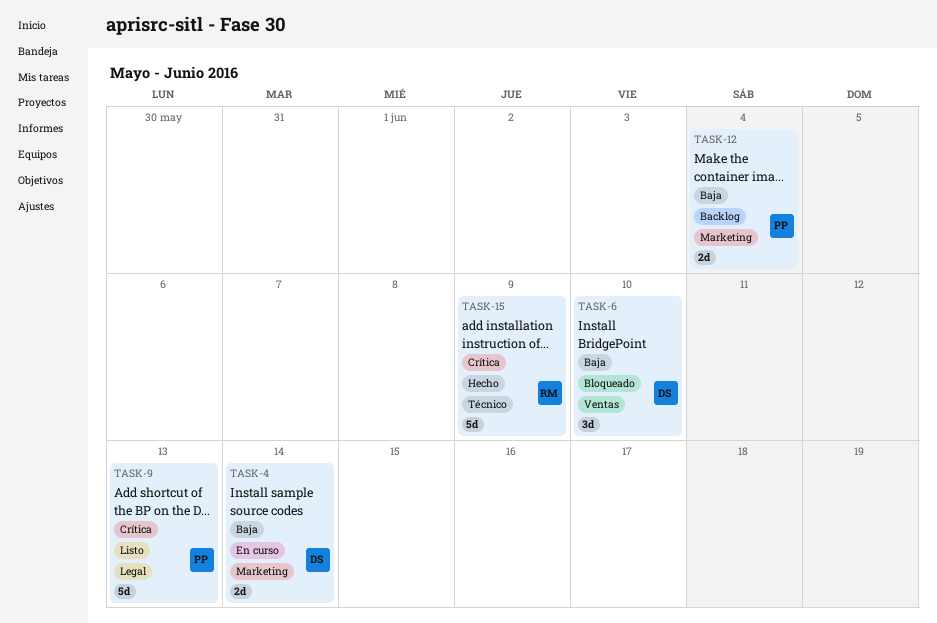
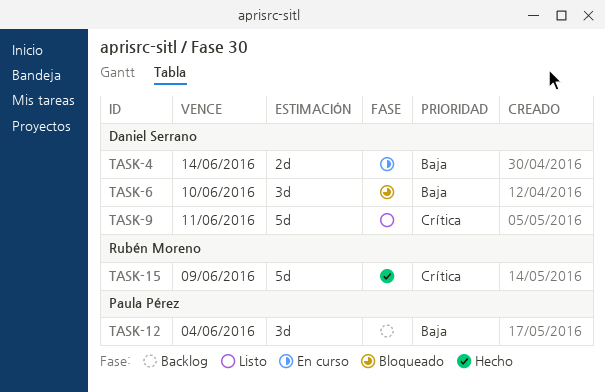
TASK-9, owner: Paula Pérez -> Daniel Serrano
TASK-9, due: Jun 13 -> Jun 11
TASK-12, estimate: 2d -> 3d

